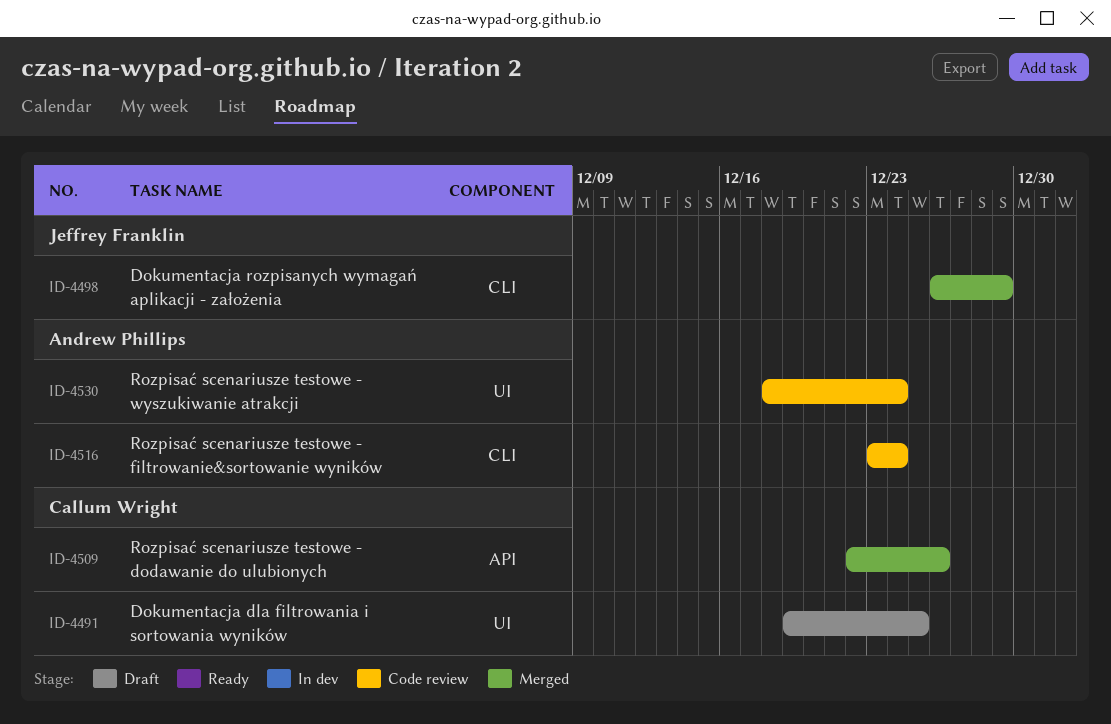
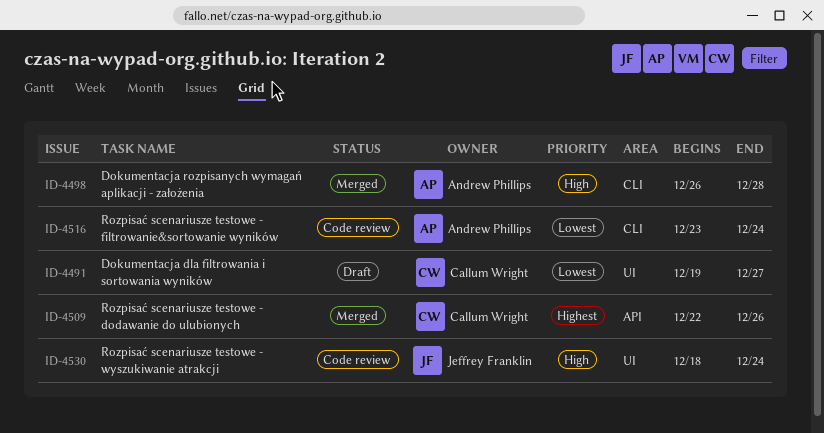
ID-4491, due: Dec 25 -> Dec 27
ID-4498, owner: Jeffrey Franklin -> Andrew Phillips
ID-4498, due: Dec 29 -> Dec 28
ID-4530, owner: Andrew Phillips -> Jeffrey Franklin

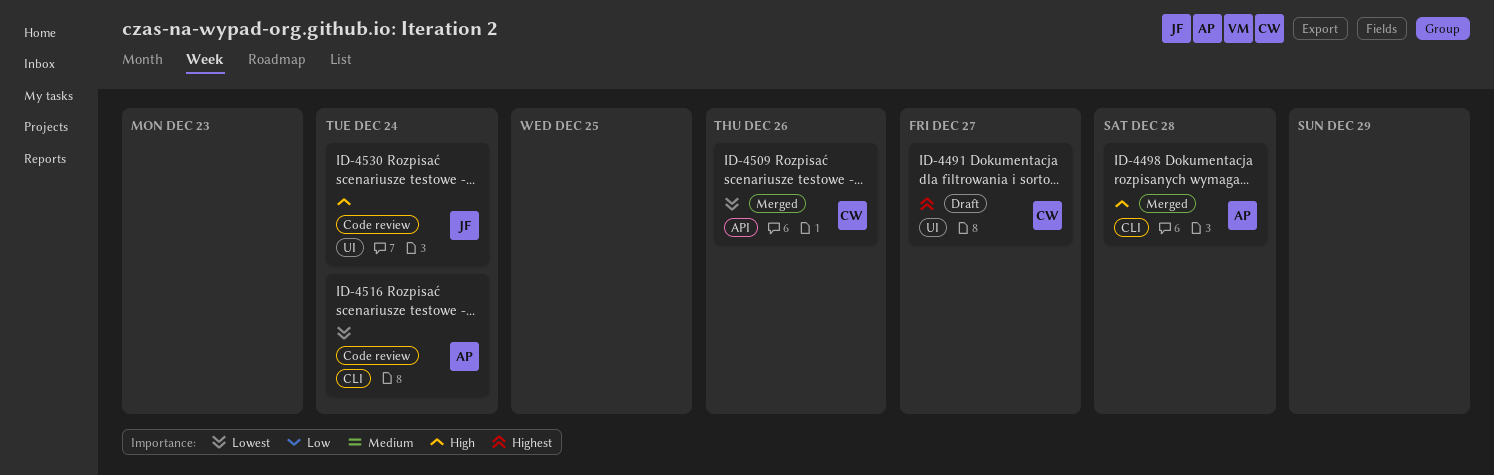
ID-4491, priority: Lowest -> Highest
ID-4509, priority: Highest -> Lowest

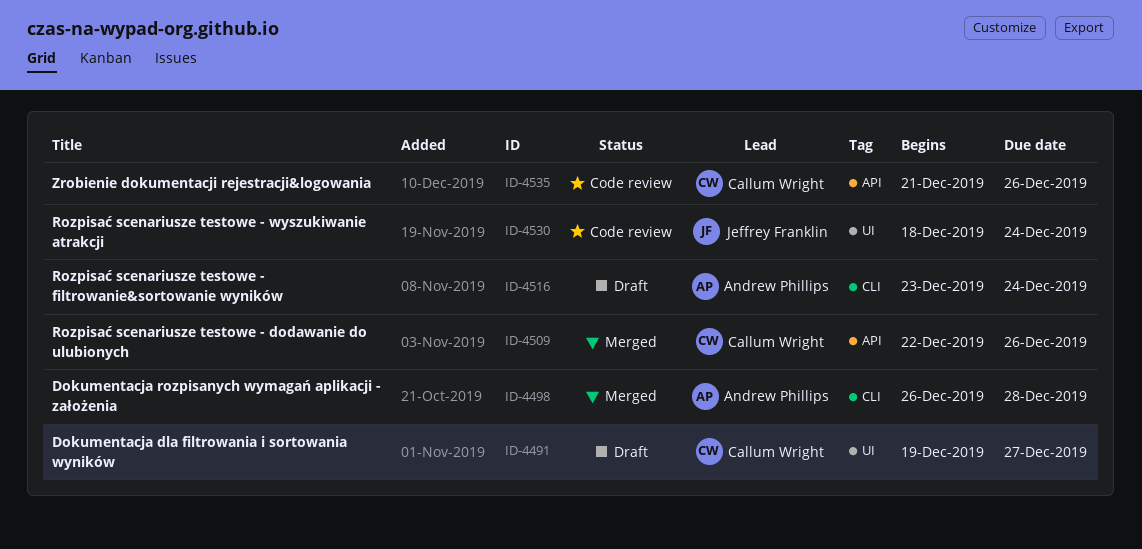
ID-4516, status: Code review -> Draft
ID-4535: none -> present

